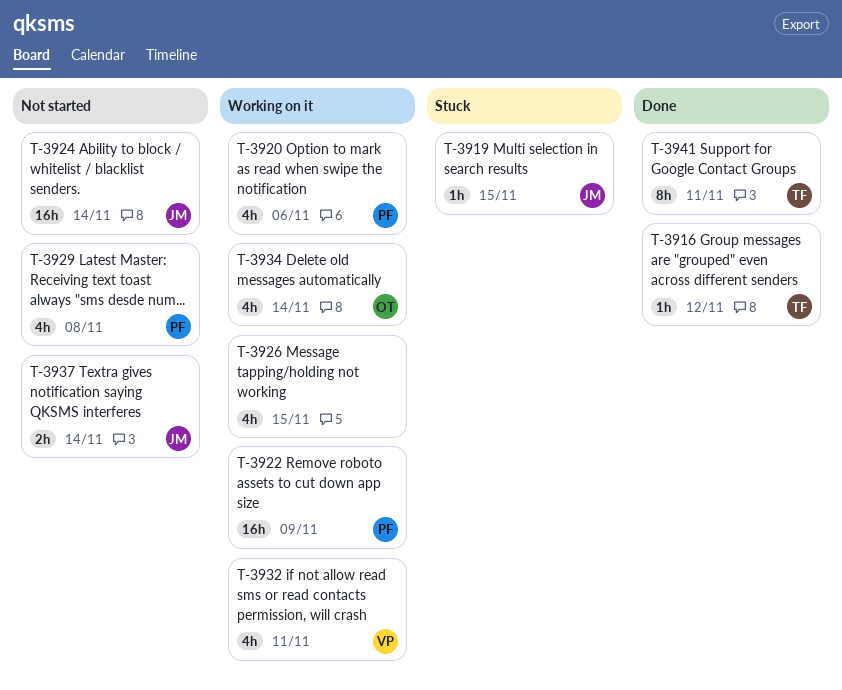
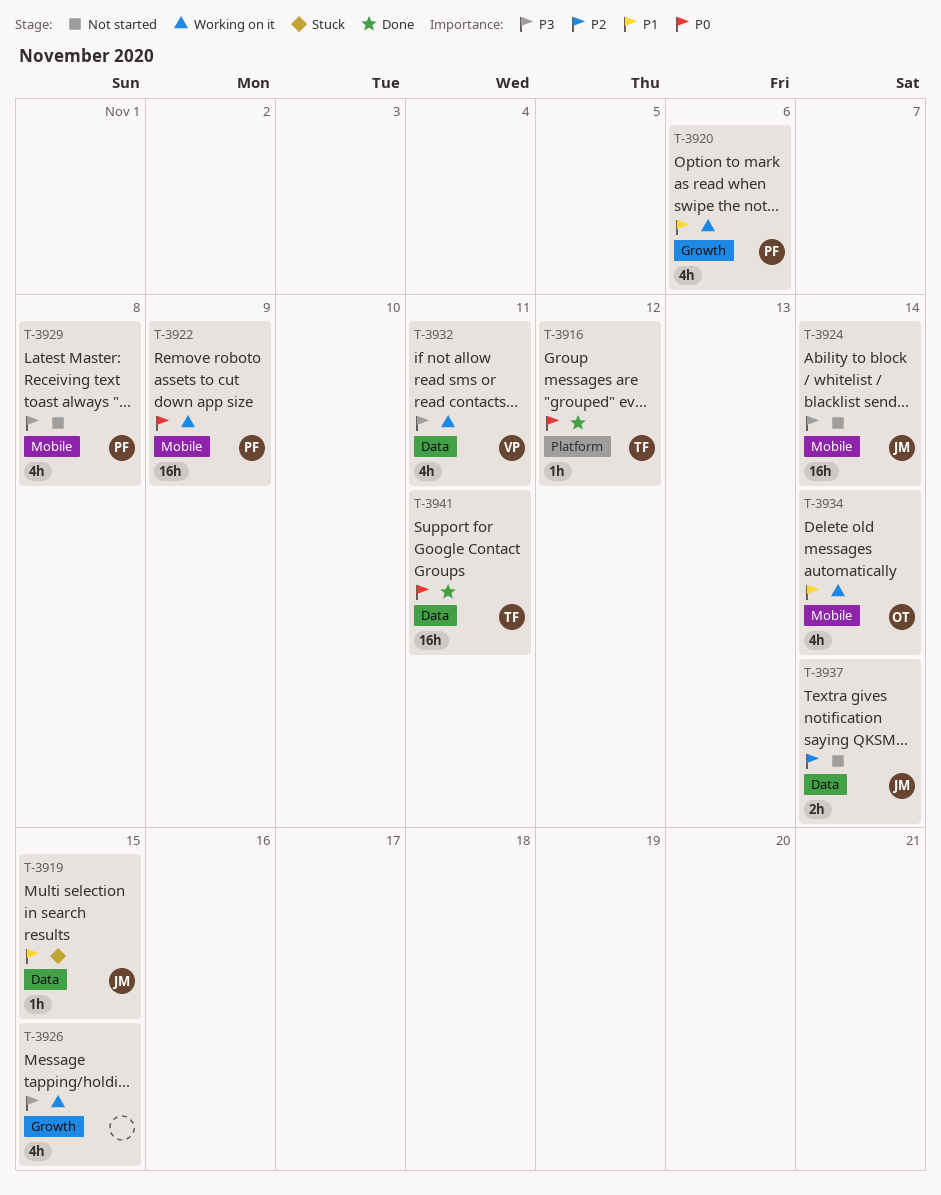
T-3941, estimate: 8h -> 16h

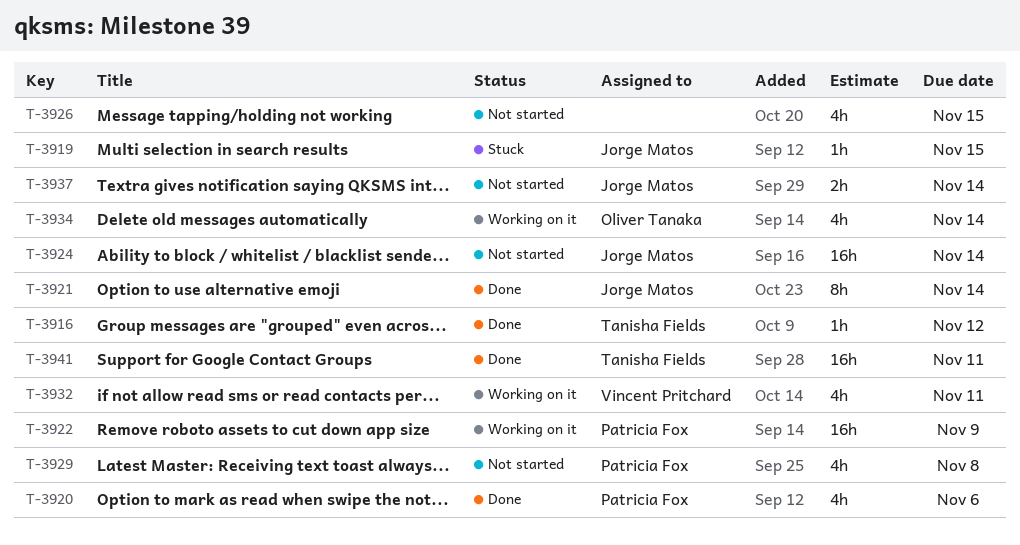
T-3920, status: Working on it -> Done
T-3921: none -> present
T-3926, status: Working on it -> Not started

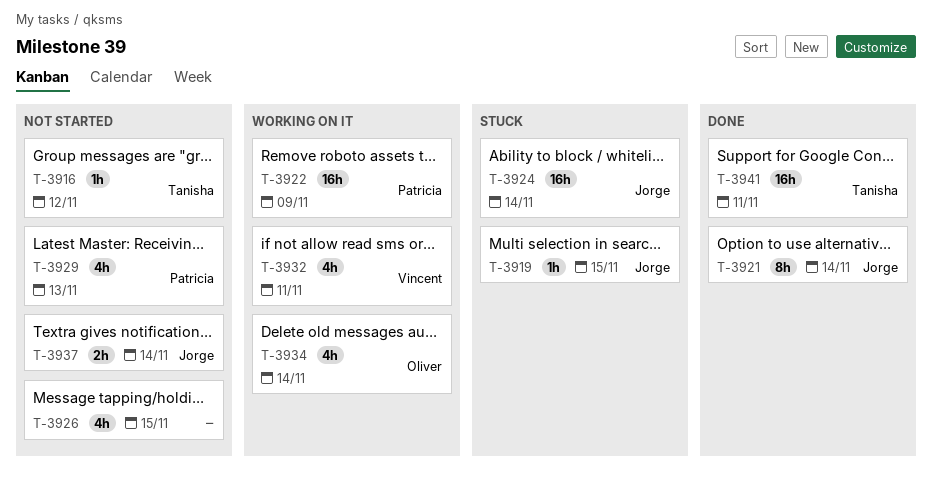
T-3916, status: Done -> Not started
T-3920: present -> none
T-3924, status: Not started -> Stuck
T-3929, due: Nov 8 -> Nov 13

